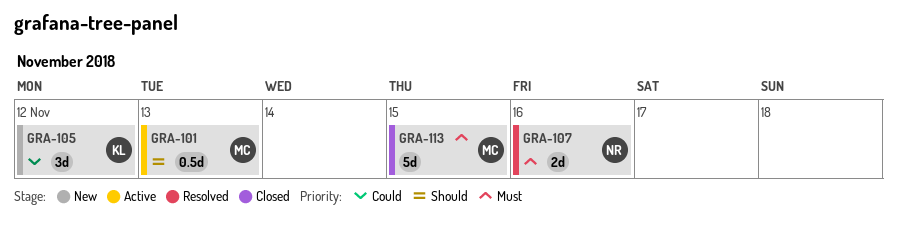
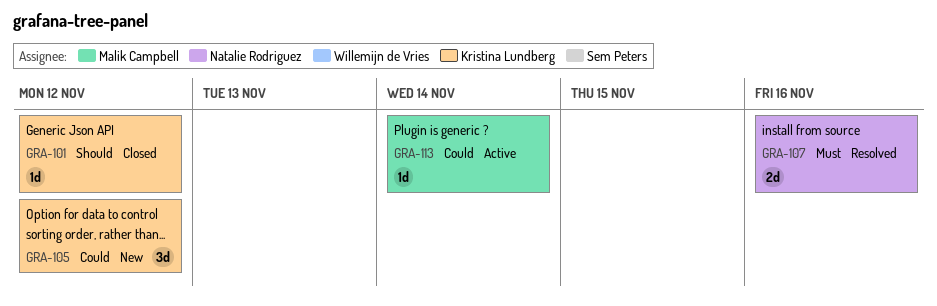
GRA-101, status: Active -> Closed
GRA-101, owner: Malik Campbell -> Kristina Lundberg
GRA-101, estimate: 0.5d -> 1d
GRA-101, due: Nov 13 -> Nov 12
GRA-113, status: Closed -> Active
GRA-113, priority: Must -> Could
GRA-113, estimate: 5d -> 1d
GRA-113, due: Nov 15 -> Nov 14

